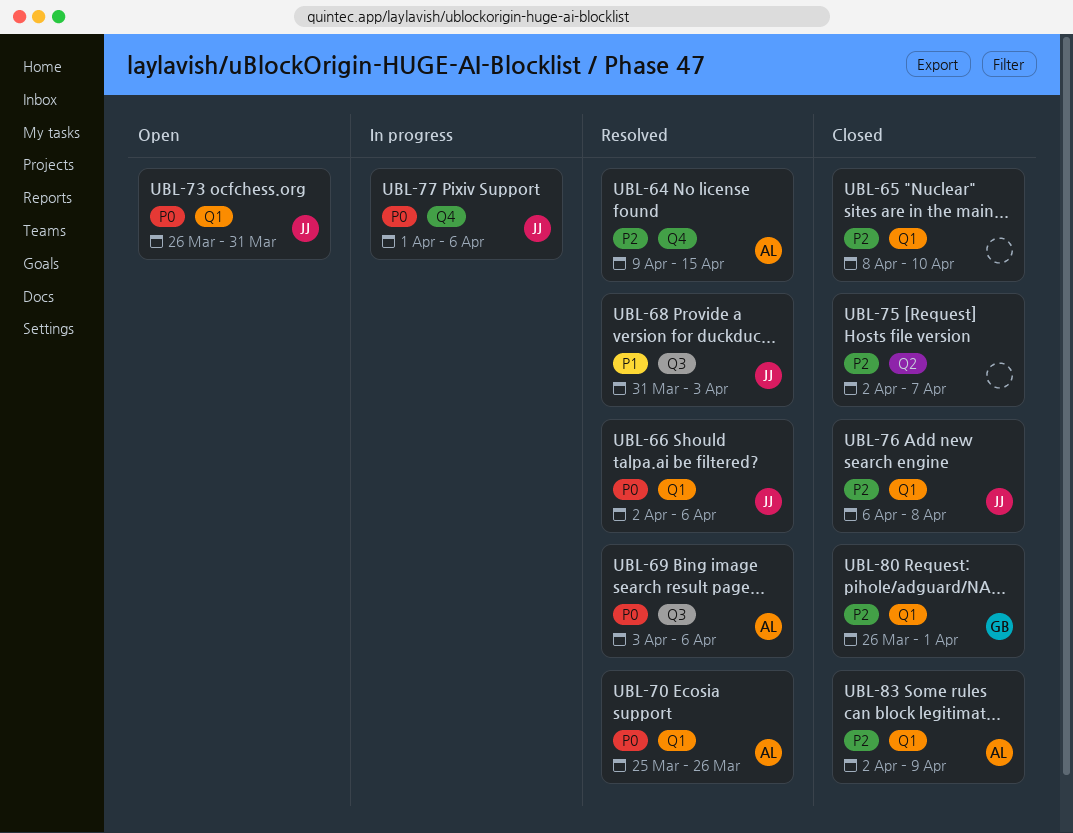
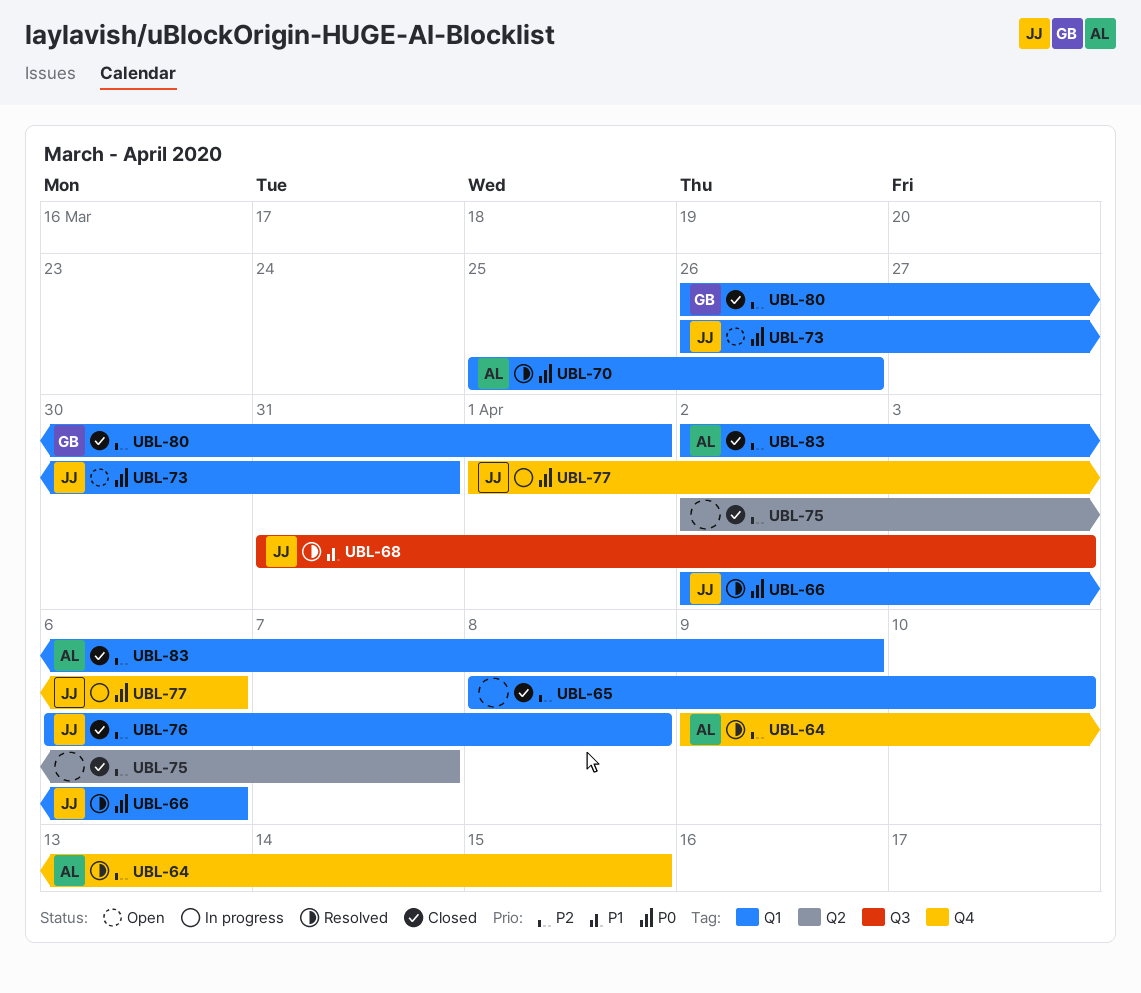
UBL-69: present -> none

